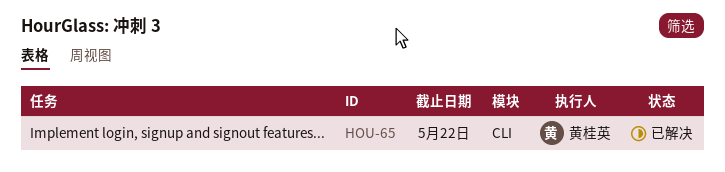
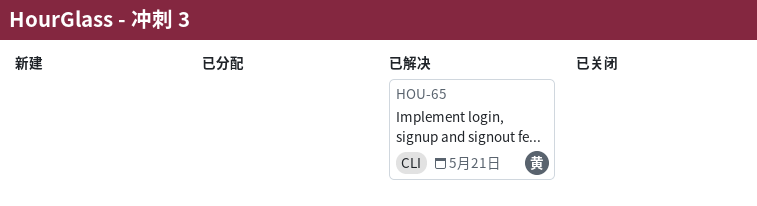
HOU-65, due: May 22 -> May 21

